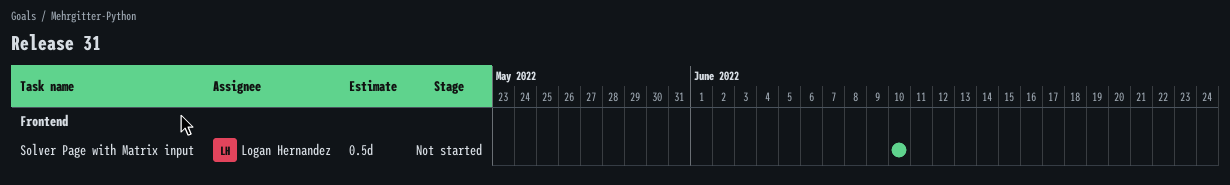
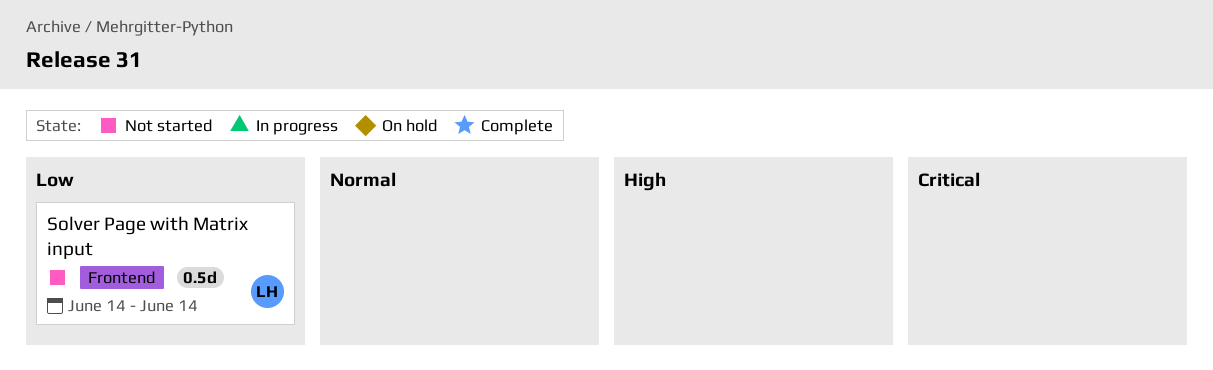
Solver Page with Matrix input, start: Jun 10 -> Jun 14
Solver Page with Matrix input, due: Jun 10 -> Jun 14

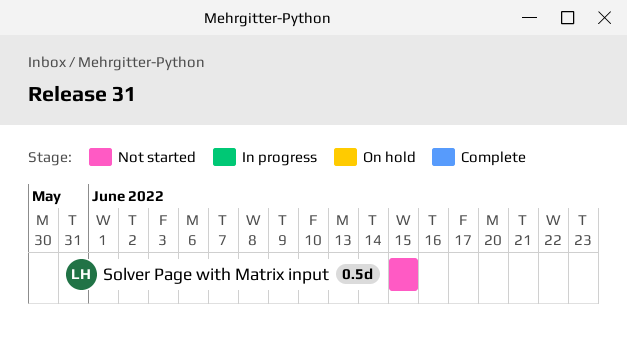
Solver Page with Matrix input, start: Jun 14 -> Jun 15
Solver Page with Matrix input, due: Jun 14 -> Jun 15

